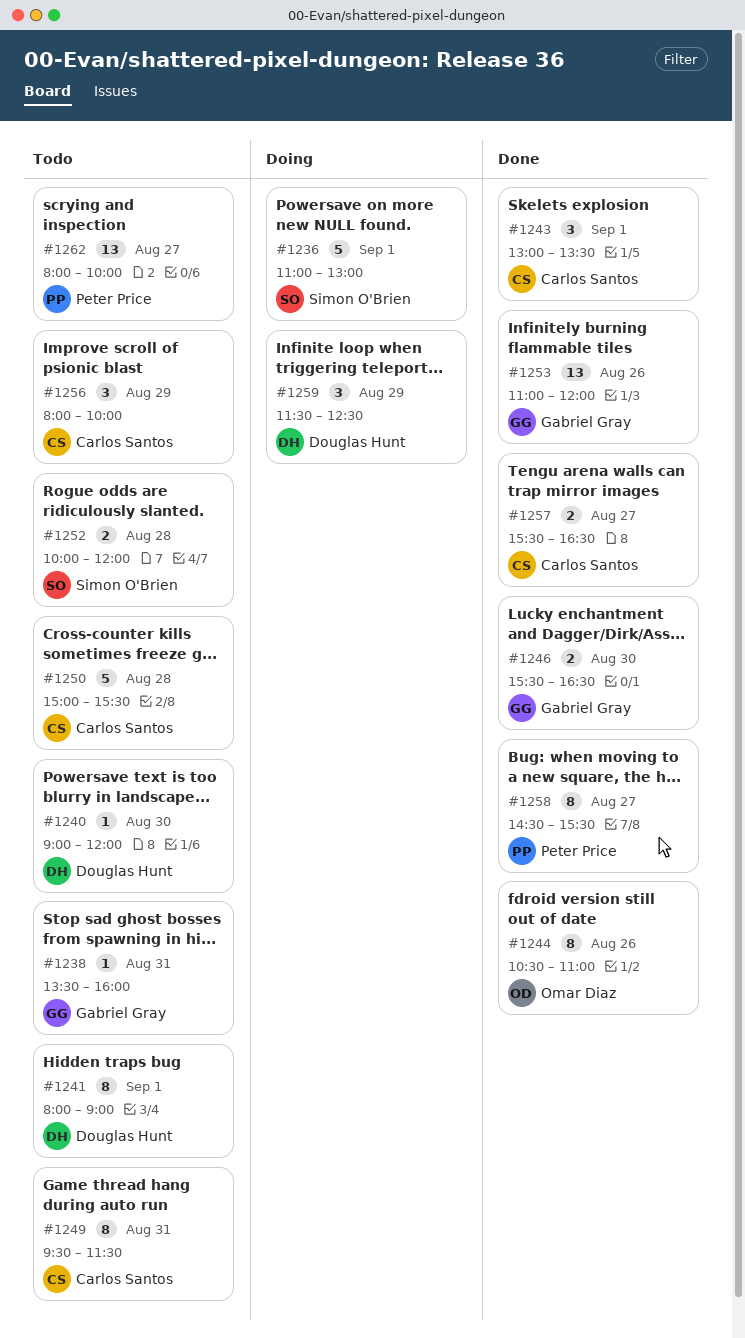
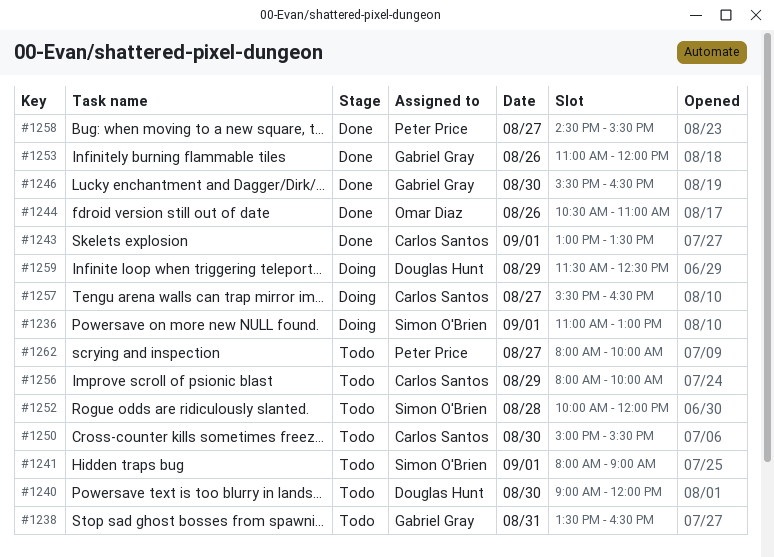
#1238, ends: 16:00 -> 16:30
#1241, owner: Douglas Hunt -> Simon O'Brien
#1249: present -> none
#1250, day: Aug 28 -> Aug 30
#1257, status: Done -> Doing

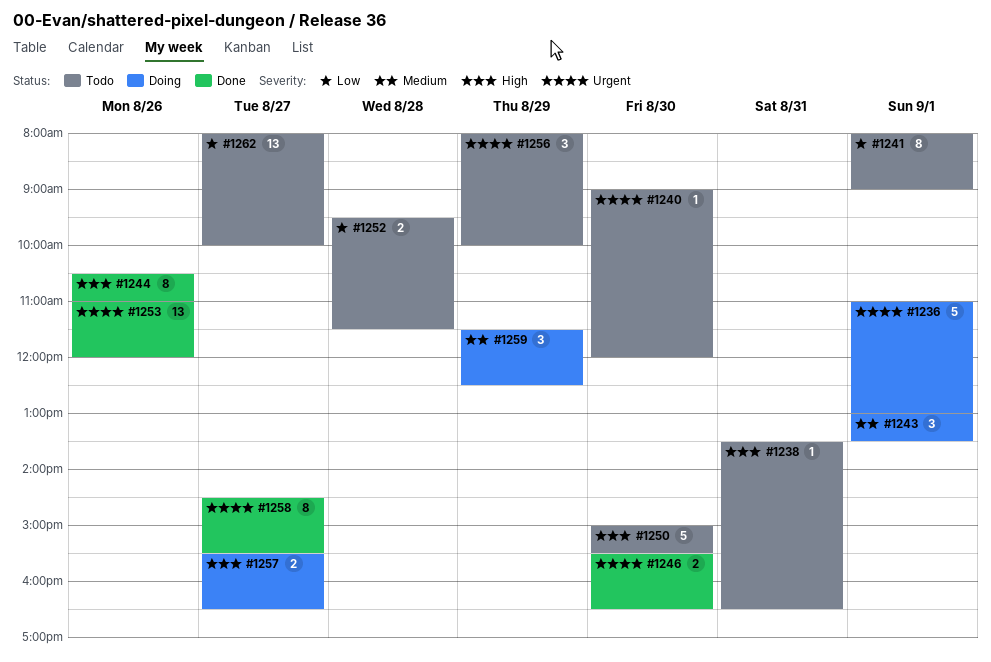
#1243, status: Done -> Doing
#1252, begins: 10:00 -> 09:30
#1252, ends: 12:00 -> 11:30

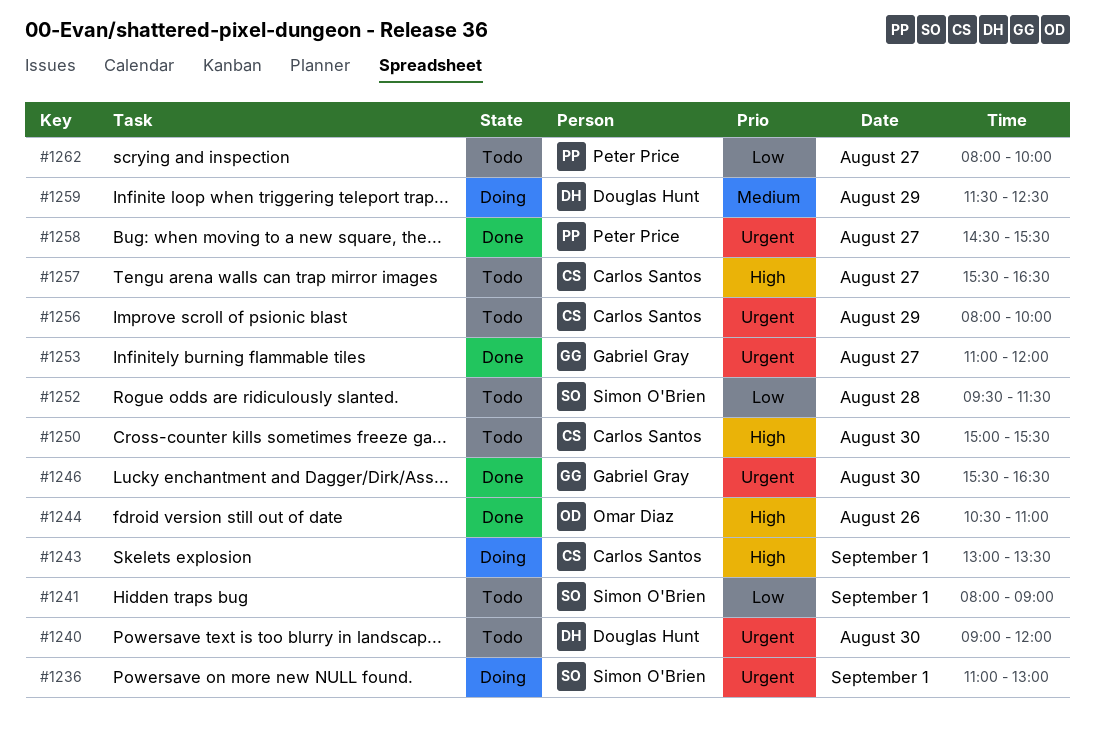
#1238: present -> none
#1243, priority: Medium -> High
#1253, day: Aug 26 -> Aug 27
#1257, status: Doing -> Todo

